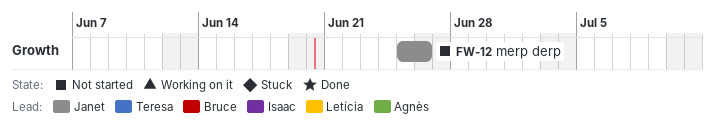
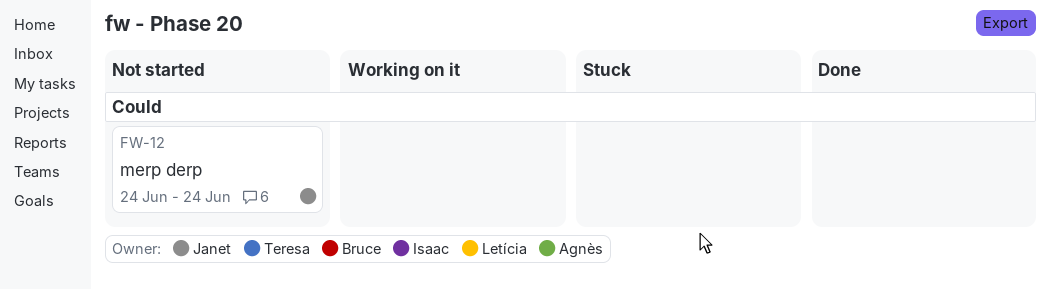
FW-12, start: Jun 25 -> Jun 24
FW-12, due: Jun 26 -> Jun 24

